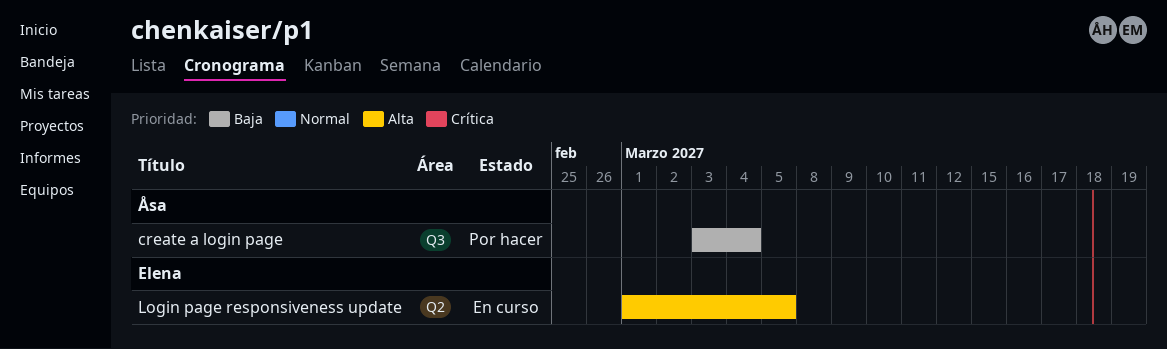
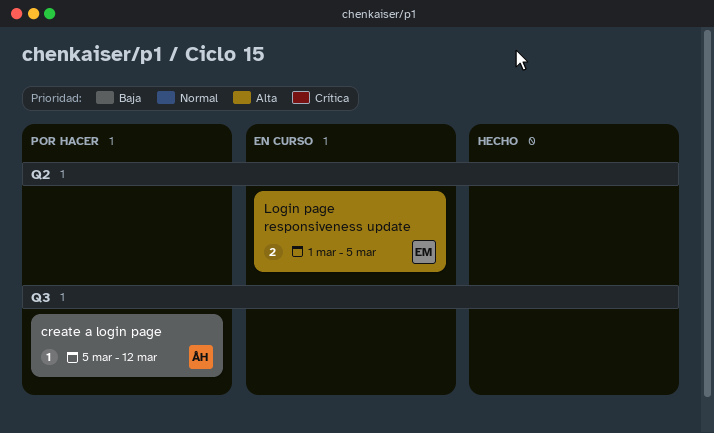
create a login page, start: Mar 3 -> Mar 5
create a login page, due: Mar 4 -> Mar 12

